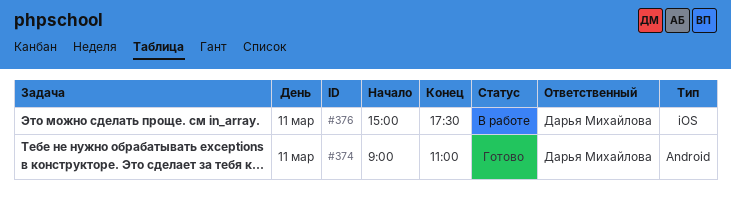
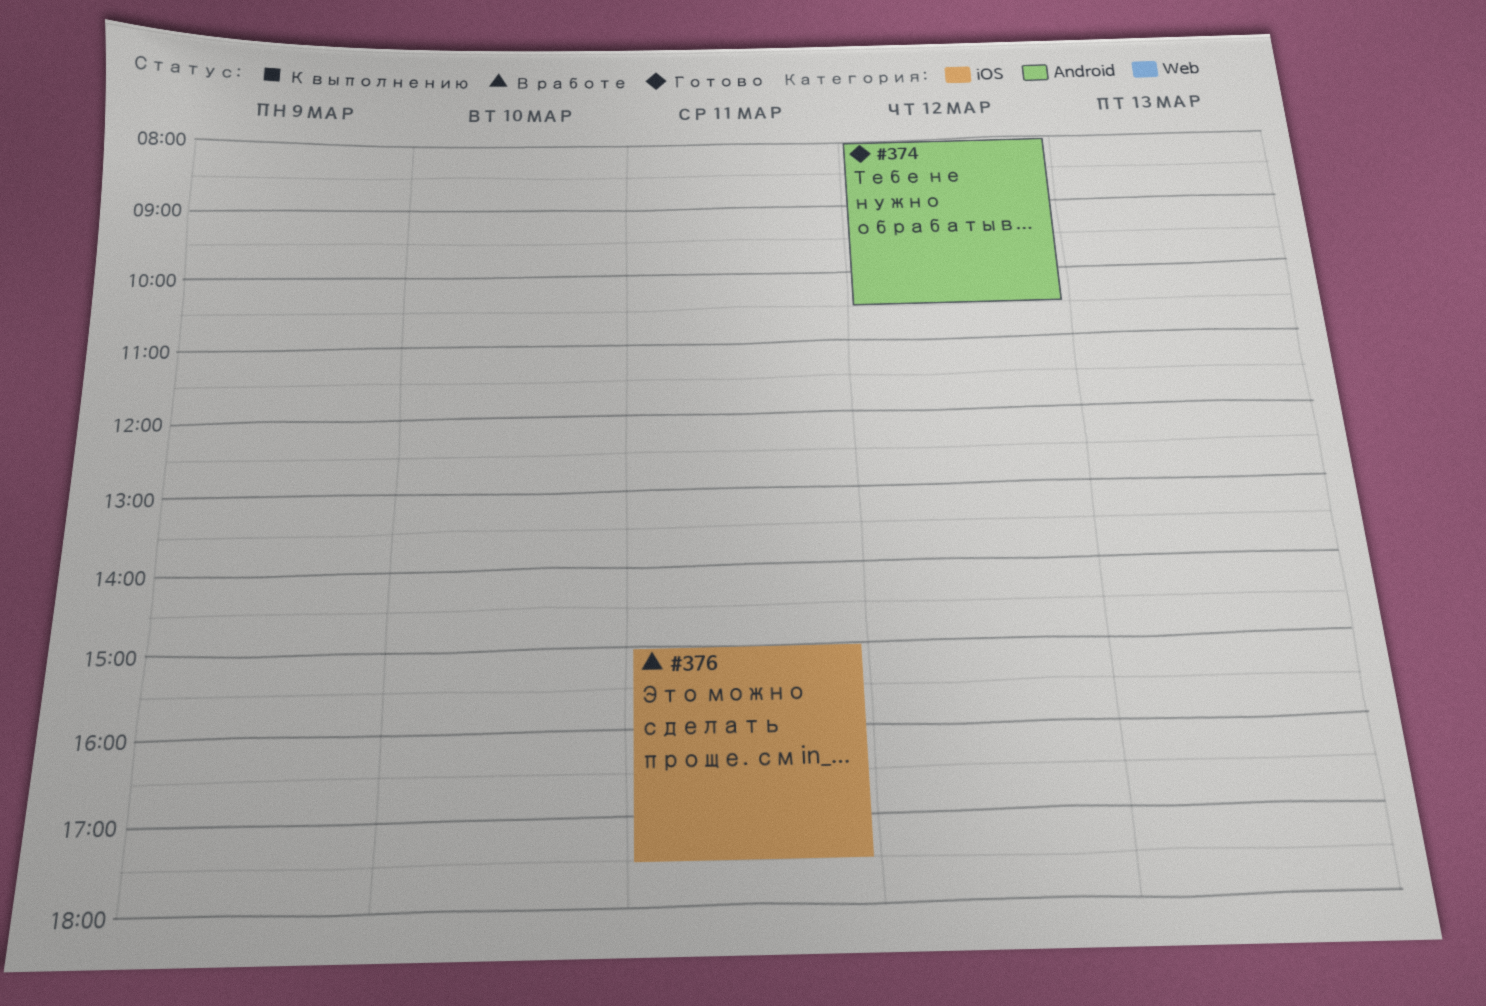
#374, day: Mar 11 -> Mar 12
#374, begins: 09:00 -> 08:00
#374, ends: 11:00 -> 10:30

